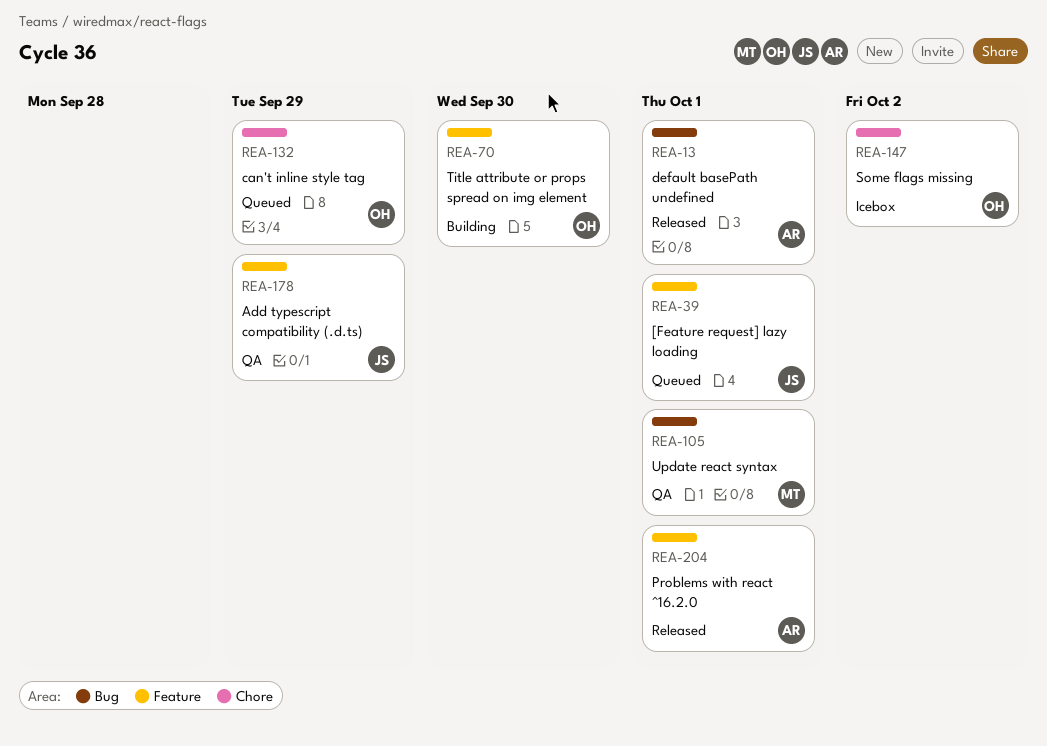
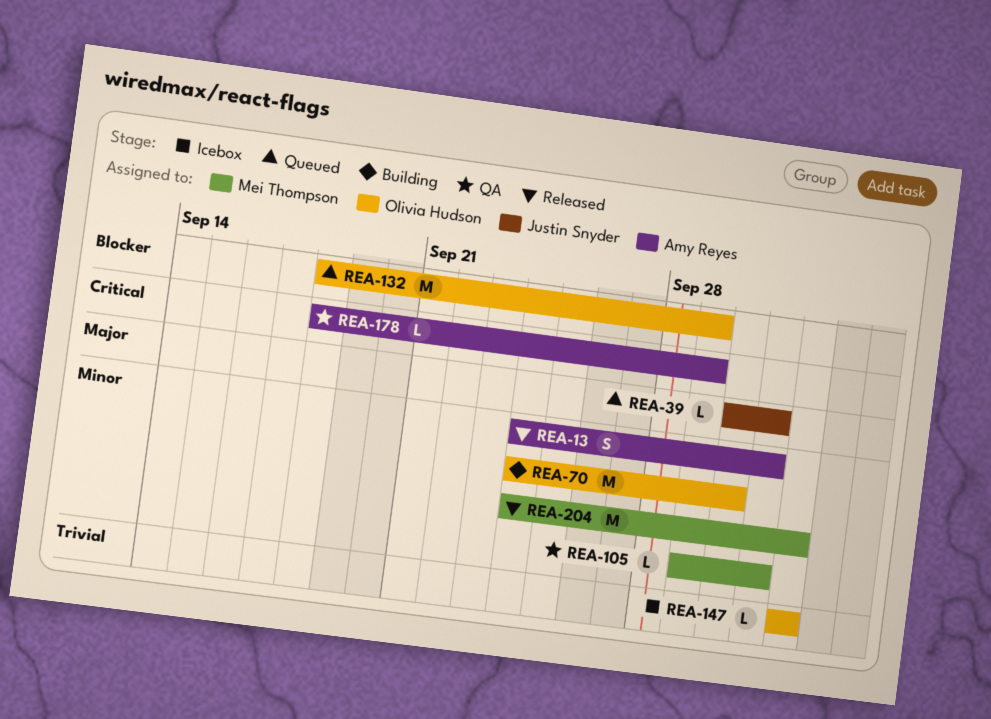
REA-178, owner: Justin Snyder -> Amy Reyes
REA-204, owner: Amy Reyes -> Mei Thompson
REA-204, due: Oct 1 -> Oct 2

